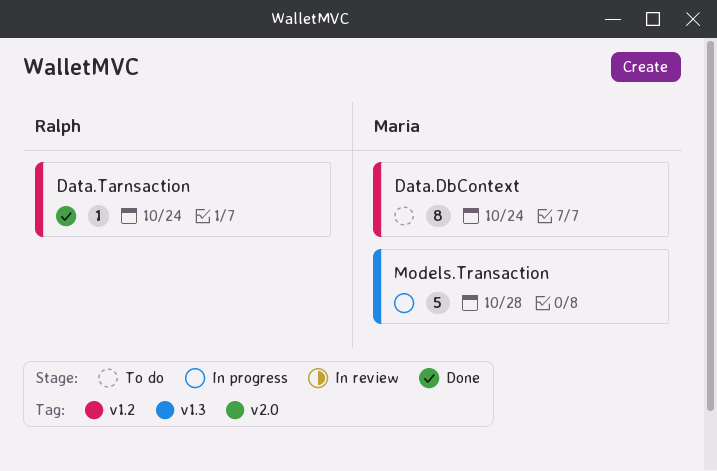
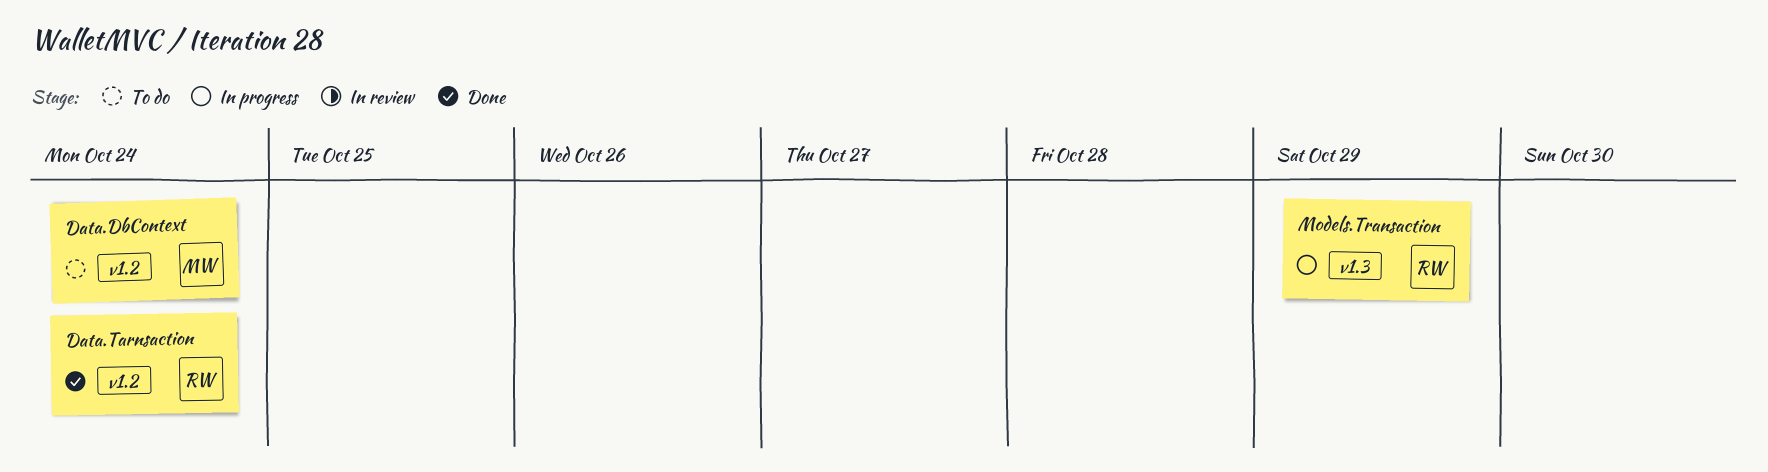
Models.Transaction, owner: Maria -> Ralph
Models.Transaction, due: Oct 28 -> Oct 29

